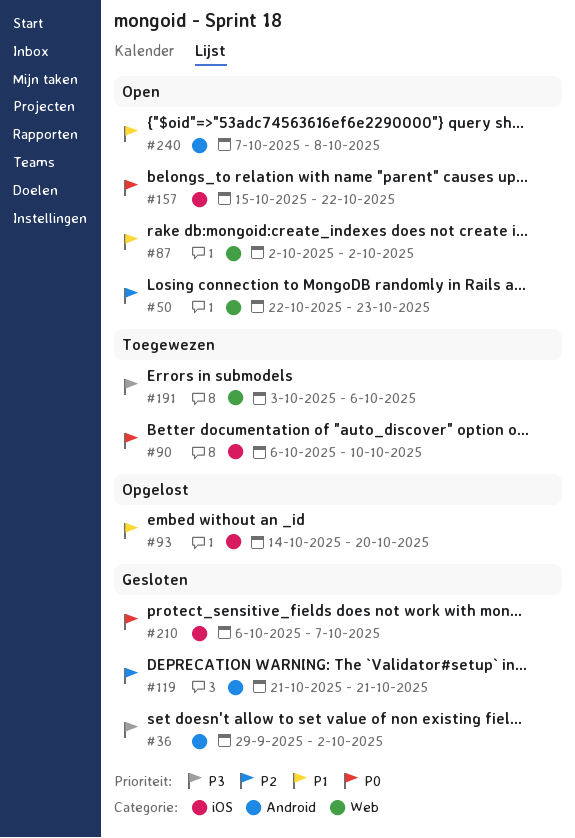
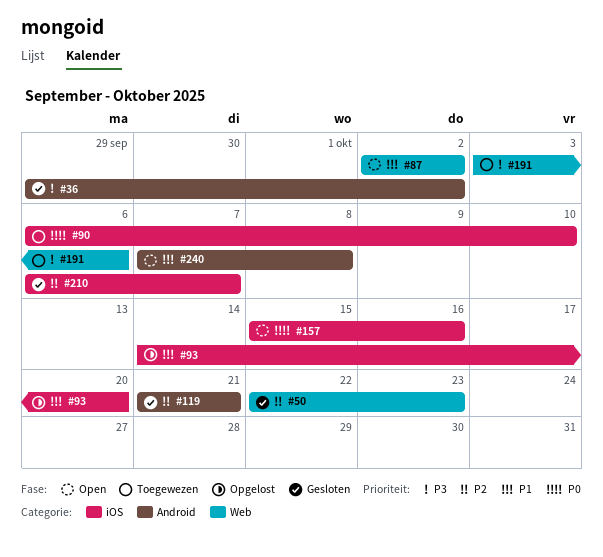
#50, status: Open -> Gesloten
#157, due: Oct 22 -> Oct 16
#210, priority: P0 -> P2

